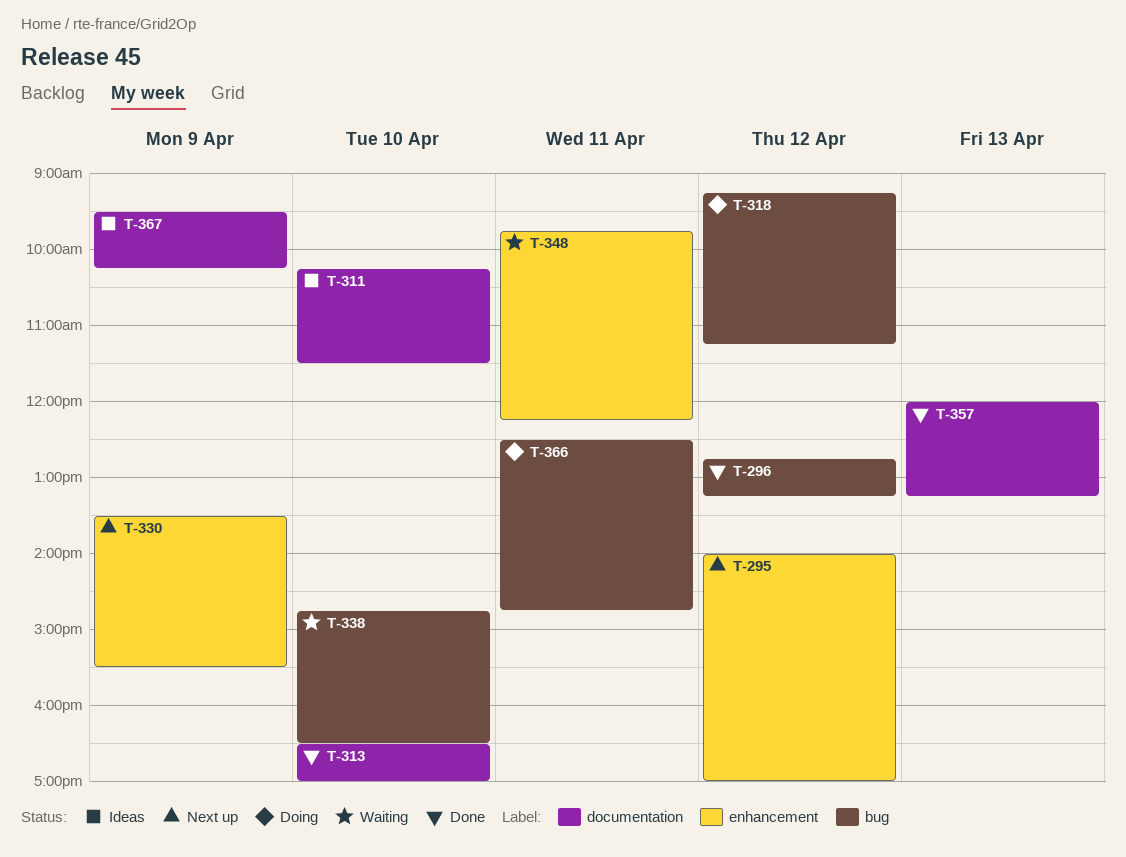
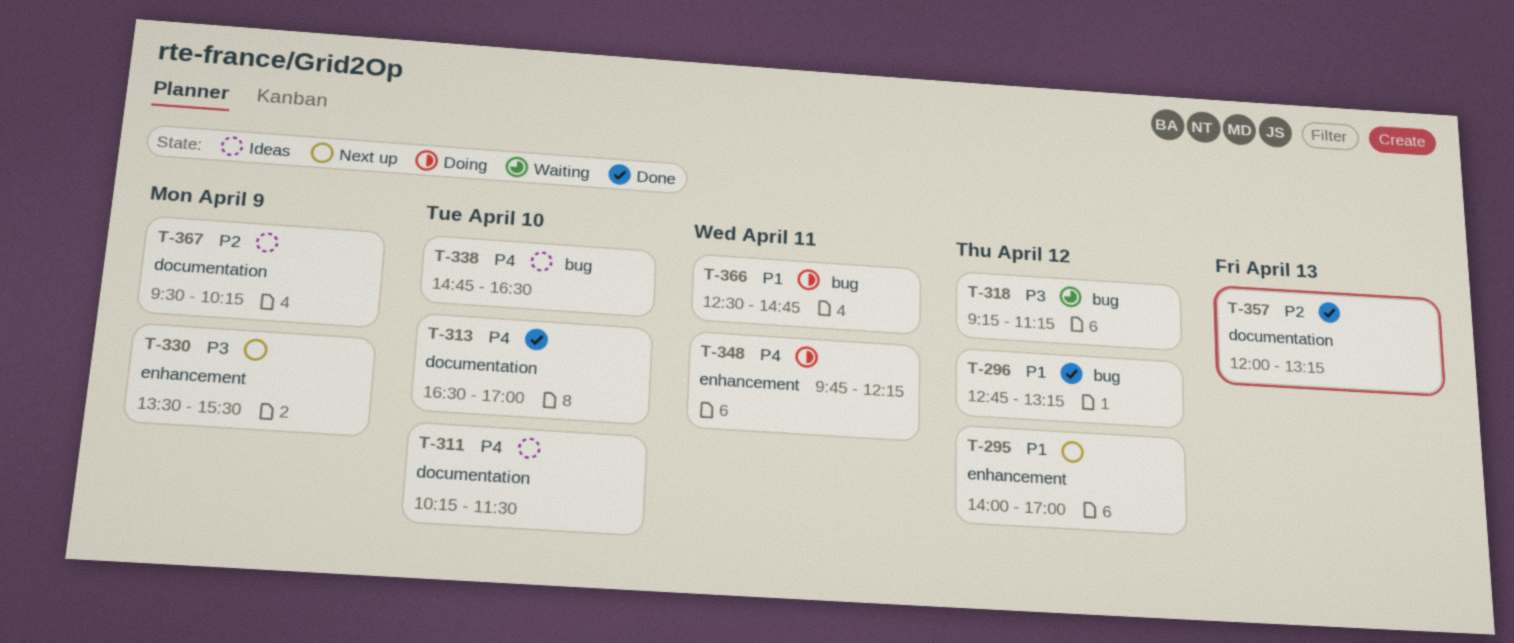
T-318, status: Doing -> Waiting
T-338, status: Waiting -> Ideas
T-348, status: Waiting -> Doing

